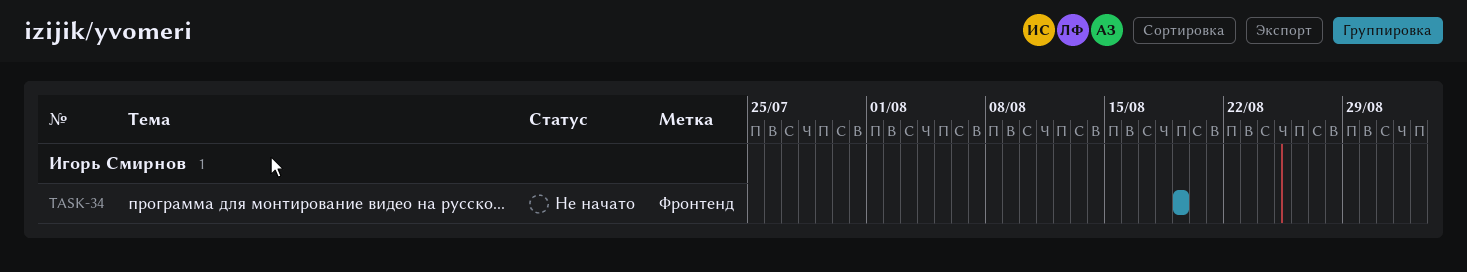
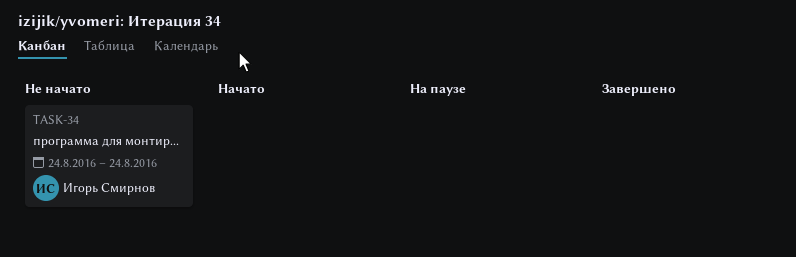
TASK-34, start: Aug 19 -> Aug 24
TASK-34, due: Aug 19 -> Aug 24

